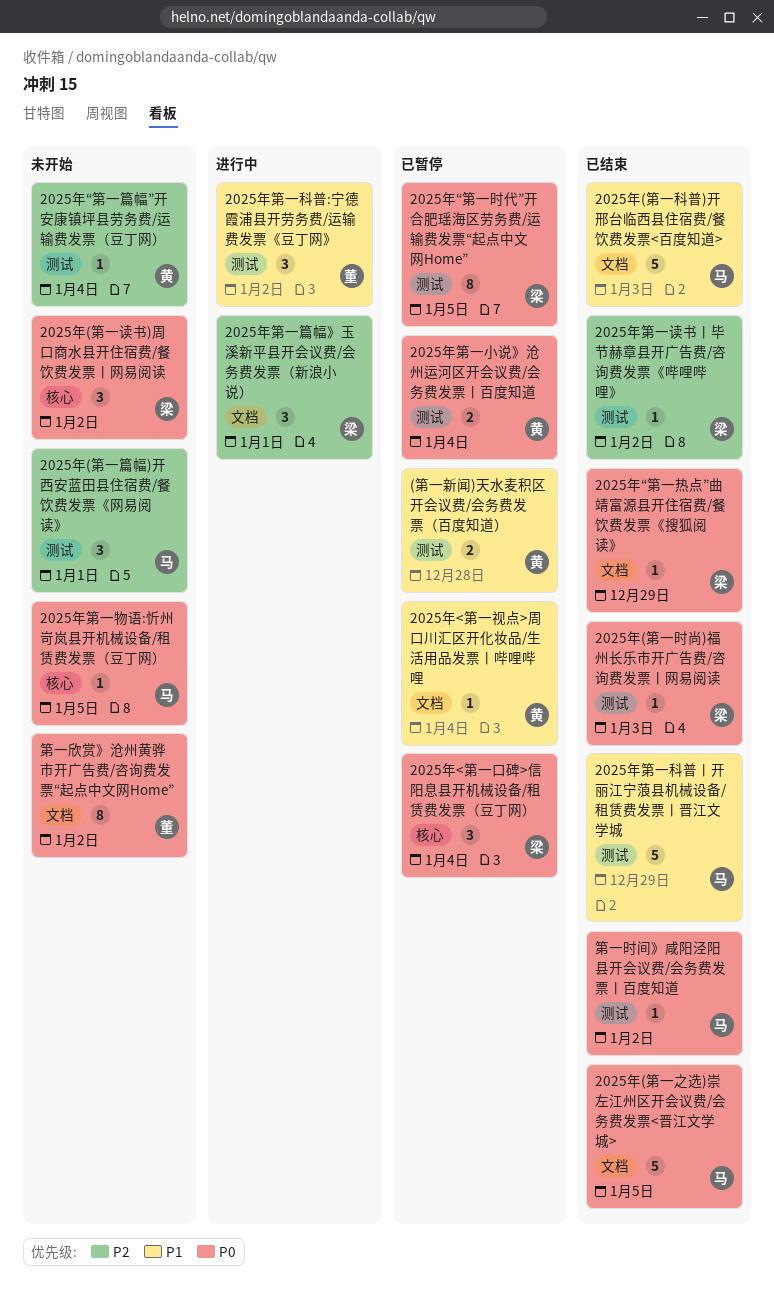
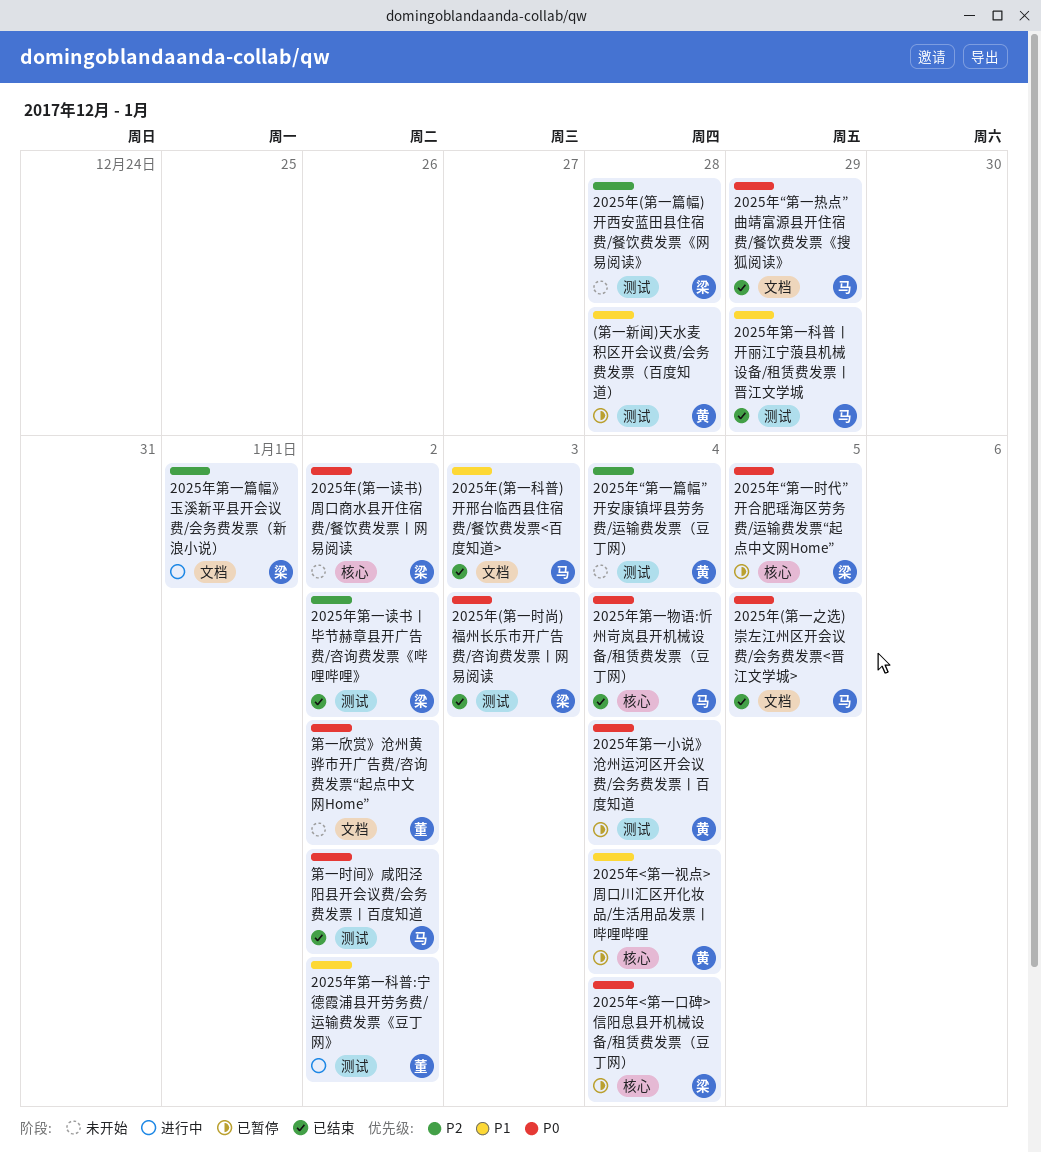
2025年(第一篇幅)开西安蓝田县住宿费/餐饮费发票《网易阅读》, owner: 马 -> 梁
2025年(第一篇幅)开西安蓝田县住宿费/餐饮费发票《网易阅读》, due: Jan 1 -> Dec 28
2025年<第一视点>周口川汇区开化妆品/生活用品发票丨哔哩哔哩, label: 文档 -> 核心
2025年“第一时代”开合肥瑶海区劳务费/运输费发票“起点中文网Home”, label: 测试 -> 核心
2025年“第一热点”曲靖富源县开住宿费/餐饮费发票《搜狐阅读》, owner: 梁 -> 马
2025年第一物语:忻州岢岚县开机械设备/租赁费发票（豆丁网）, status: 未开始 -> 已结束
2025年第一物语:忻州岢岚县开机械设备/租赁费发票（豆丁网）, due: Jan 5 -> Jan 4

